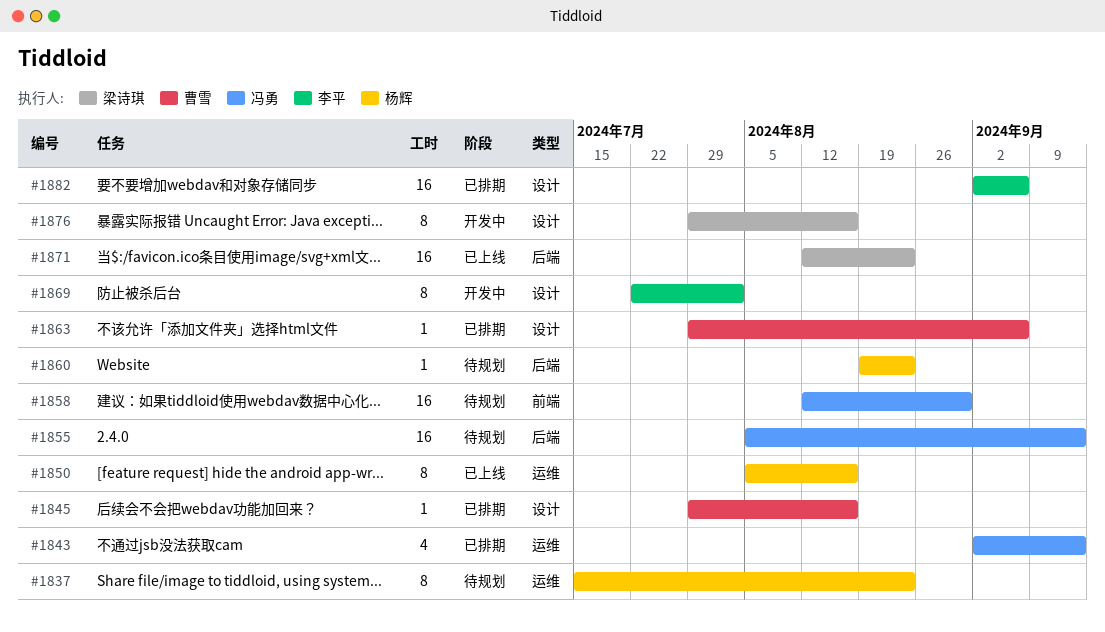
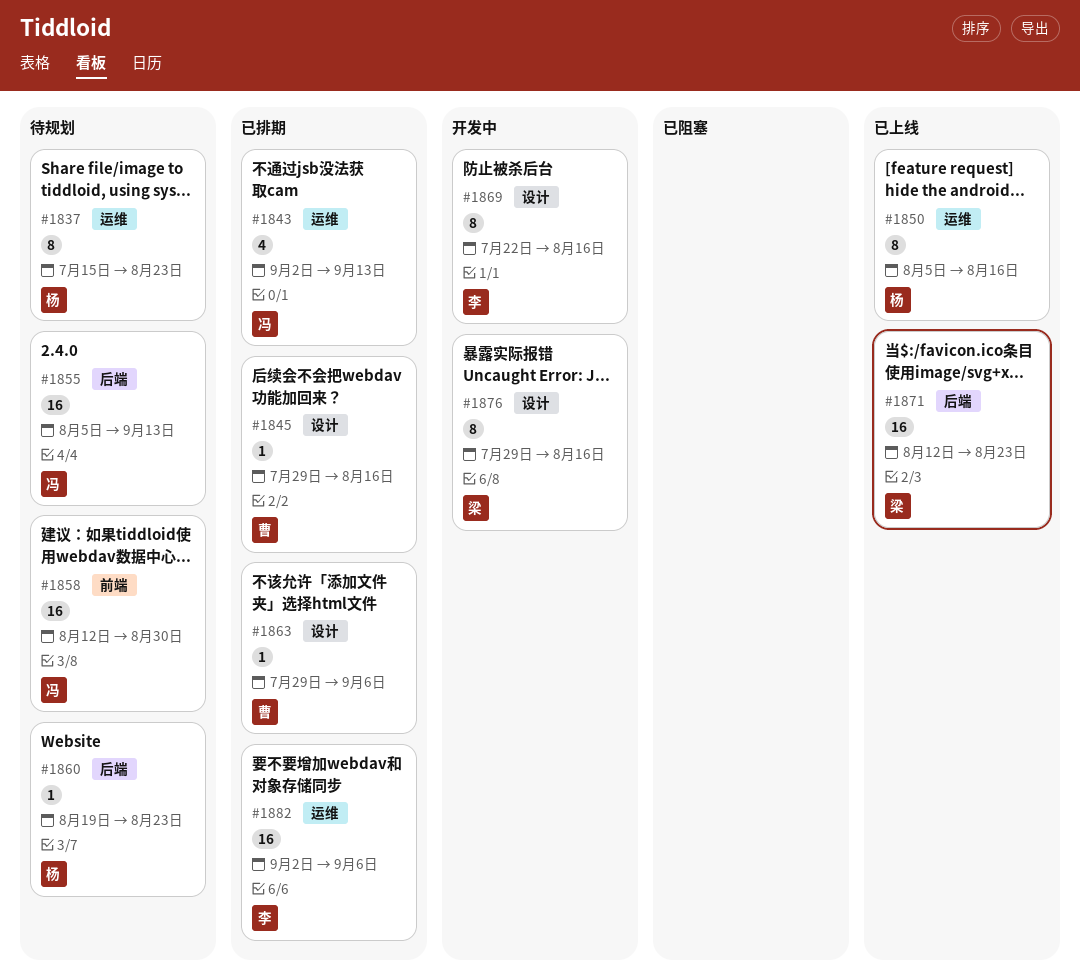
#1869, due: Aug 2 -> Aug 16
#1882, label: 设计 -> 运维

